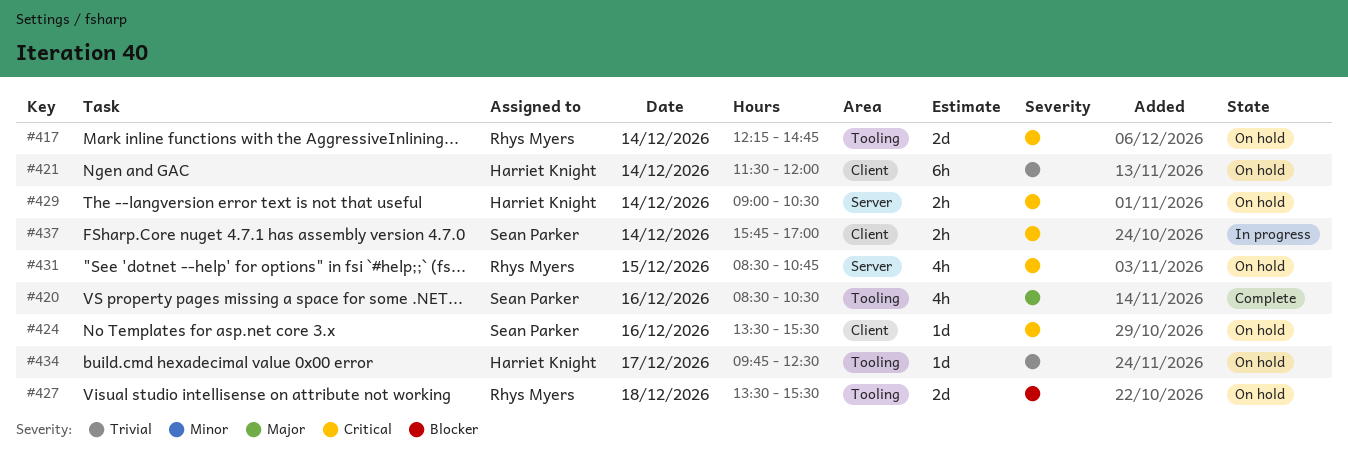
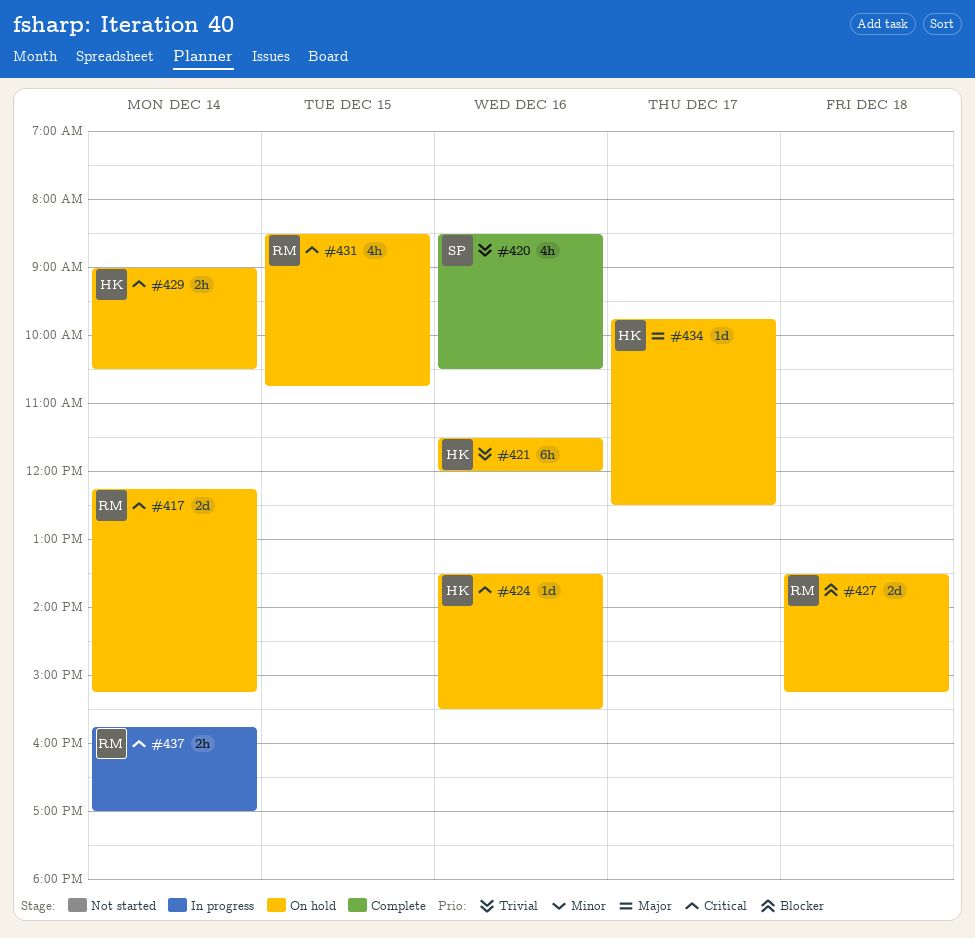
#417, ends: 14:45 -> 15:15
#420, priority: Major -> Trivial
#421, day: Dec 14 -> Dec 16
#424, owner: Sean Parker -> Harriet Knight
#427, ends: 15:30 -> 15:15
#434, priority: Trivial -> Major
#437, owner: Sean Parker -> Rhys Myers

